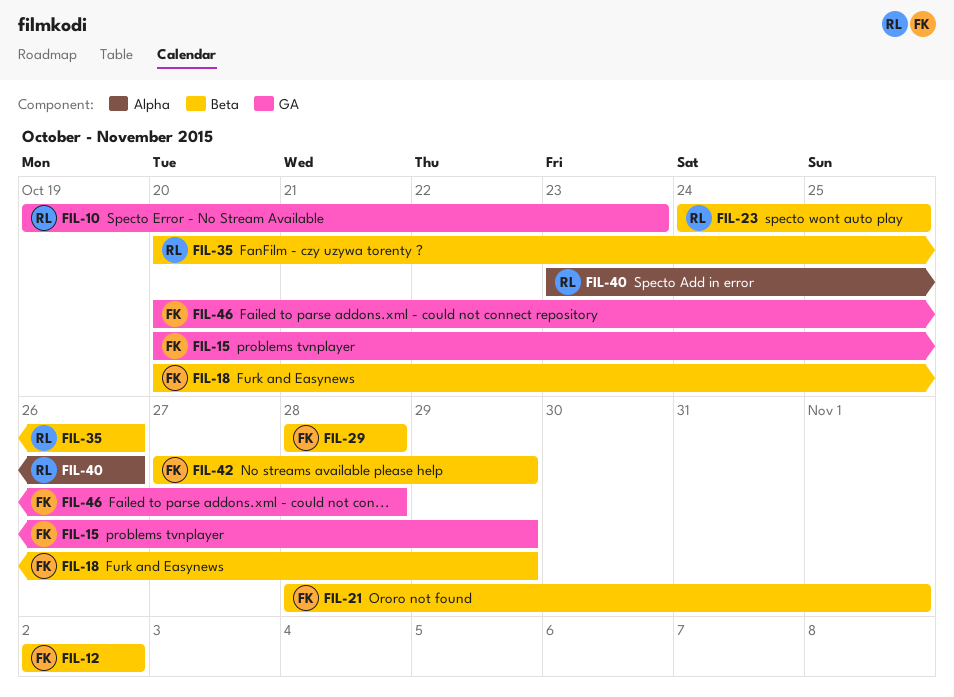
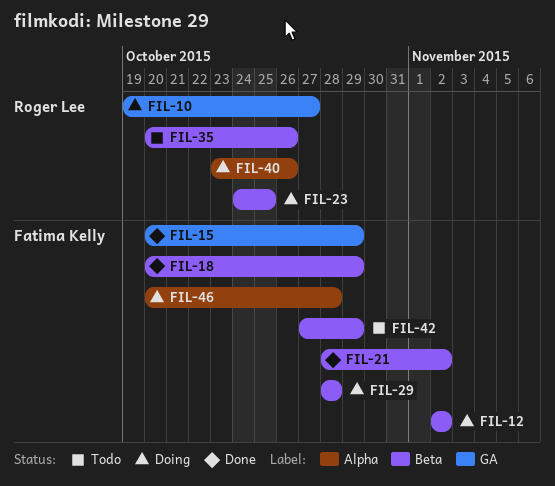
FIL-10, due: Oct 23 -> Oct 27
FIL-21, due: Nov 1 -> Nov 2
FIL-46, label: GA -> Alpha

